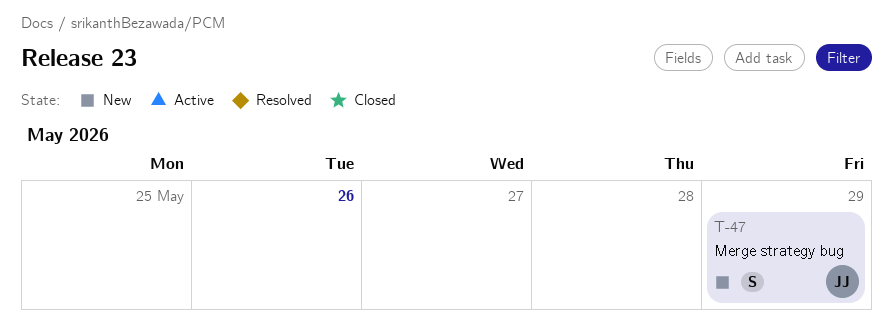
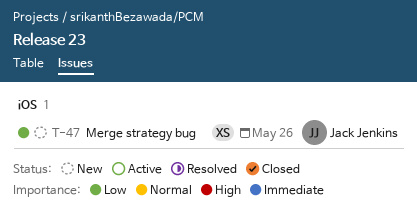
T-47, estimate: S -> XS
T-47, due: May 29 -> May 26

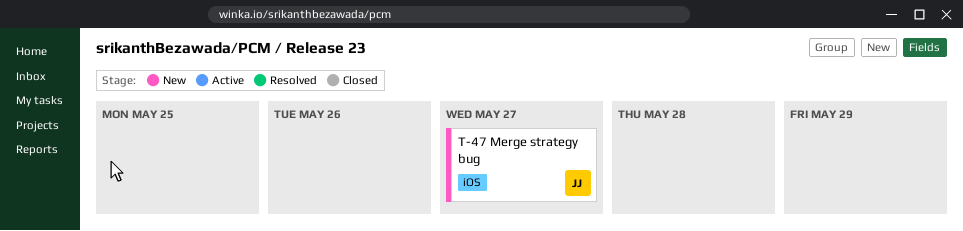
T-47, due: May 26 -> May 27

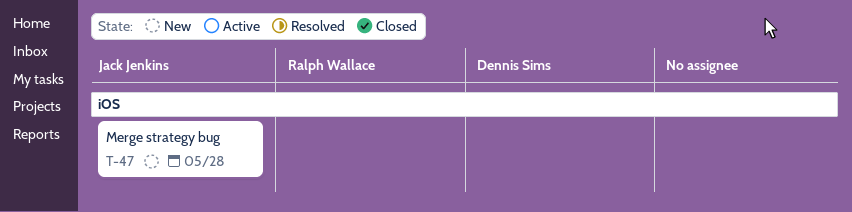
T-47, due: May 27 -> May 28

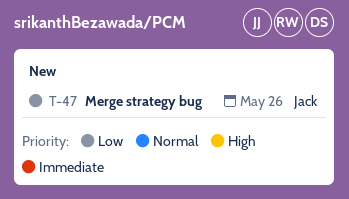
T-47, due: May 28 -> May 26

